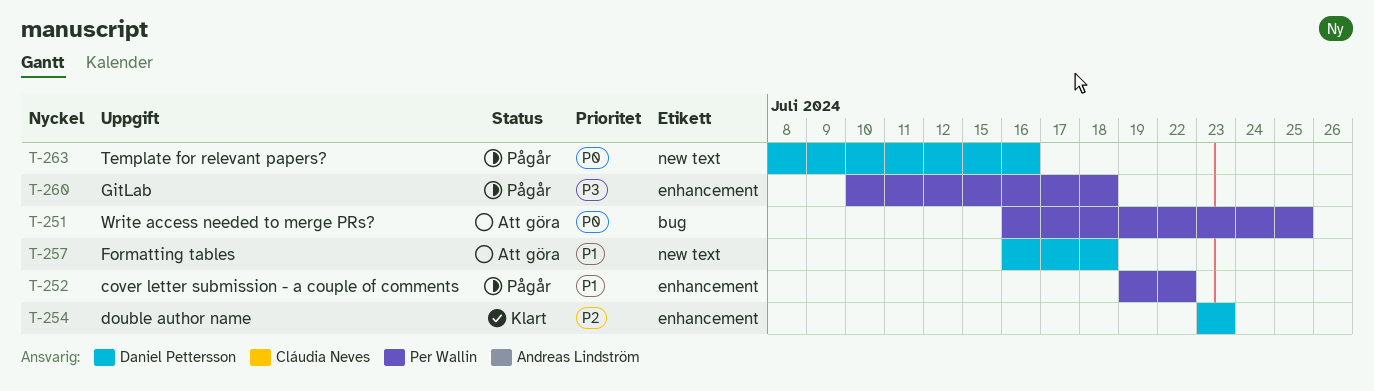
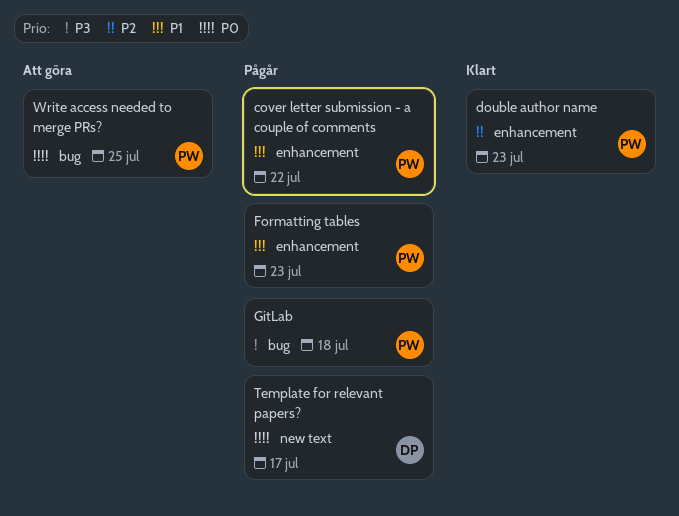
double author name, owner: Daniel Pettersson -> Per Wallin
Formatting tables, status: Att göra -> Pågår
Formatting tables, owner: Daniel Pettersson -> Per Wallin
Formatting tables, label: new text -> enhancement
Formatting tables, due: Jul 18 -> Jul 23
GitLab, label: enhancement -> bug
Template for relevant papers?, due: Jul 16 -> Jul 17

